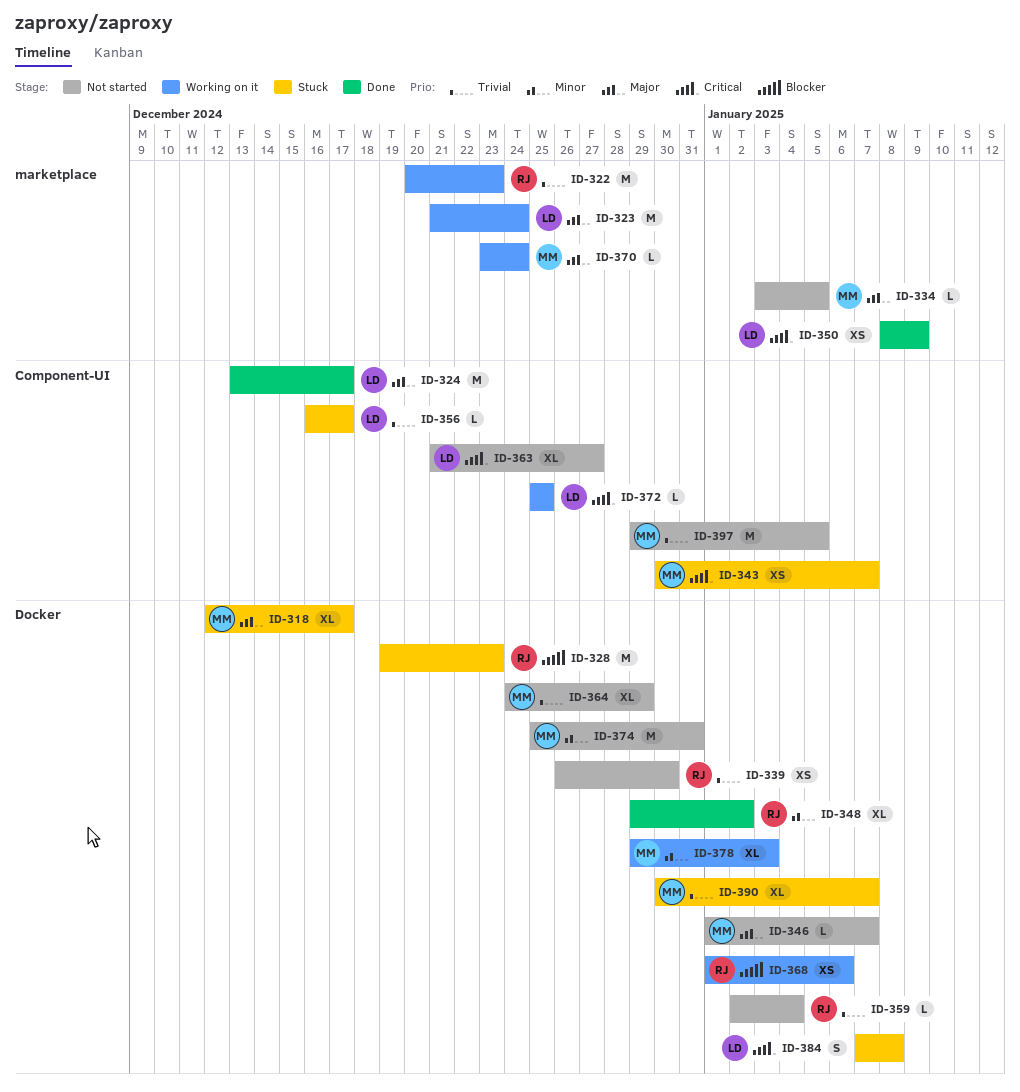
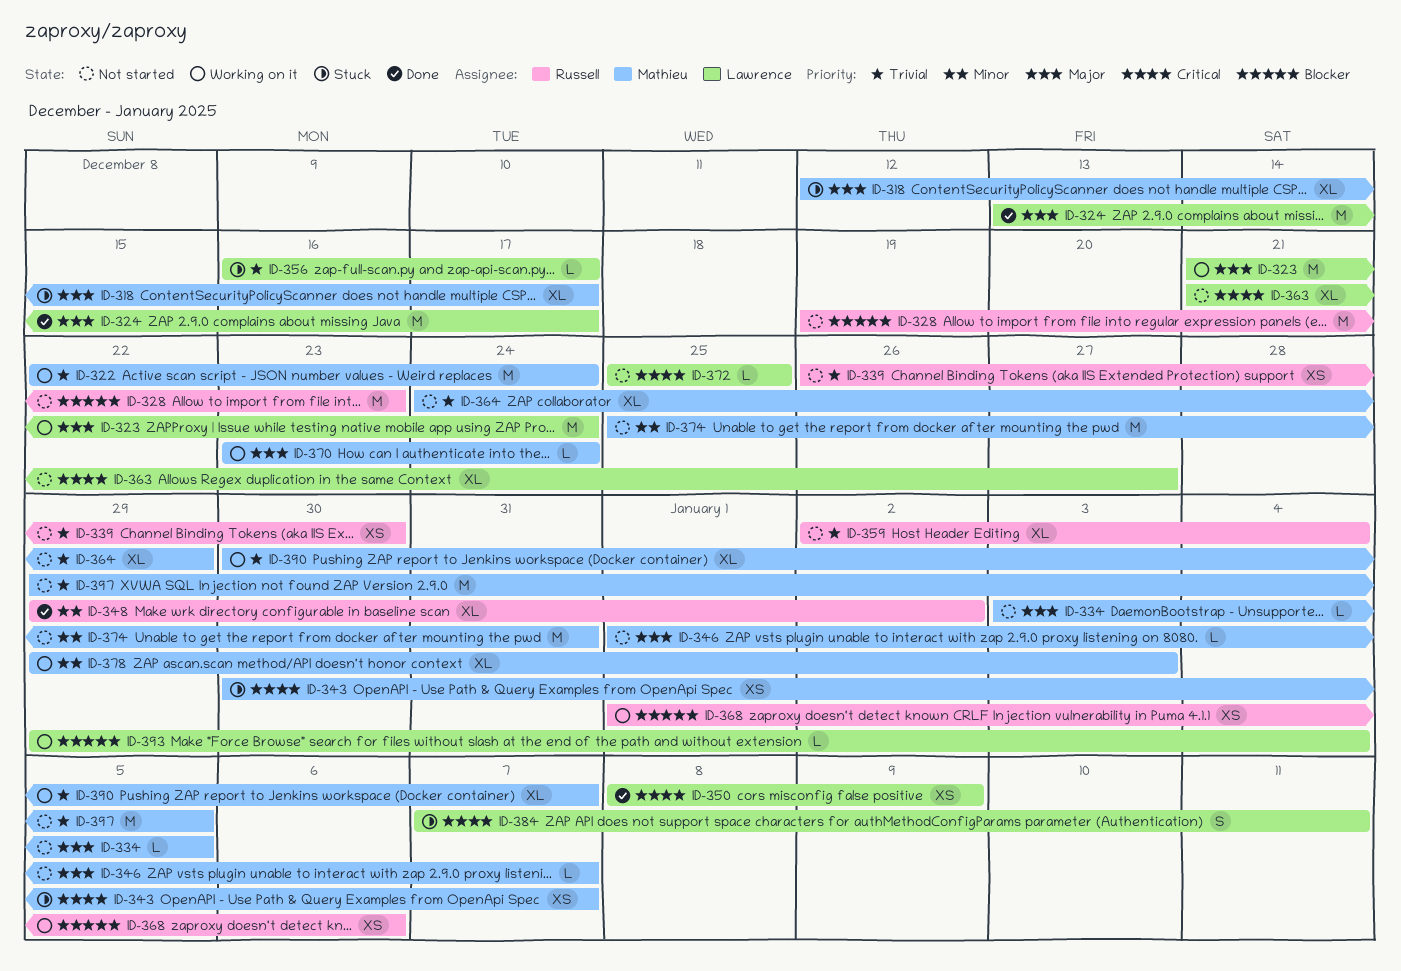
ID-322, owner: Russell -> Mathieu
ID-322, start: Dec 20 -> Dec 22
ID-322, due: Dec 23 -> Dec 24
ID-328, status: Stuck -> Not started
ID-359, estimate: L -> XL
ID-372, status: Working on it -> Not started
ID-384, due: Jan 8 -> Jan 11
ID-390, status: Stuck -> Working on it
ID-393: none -> present

